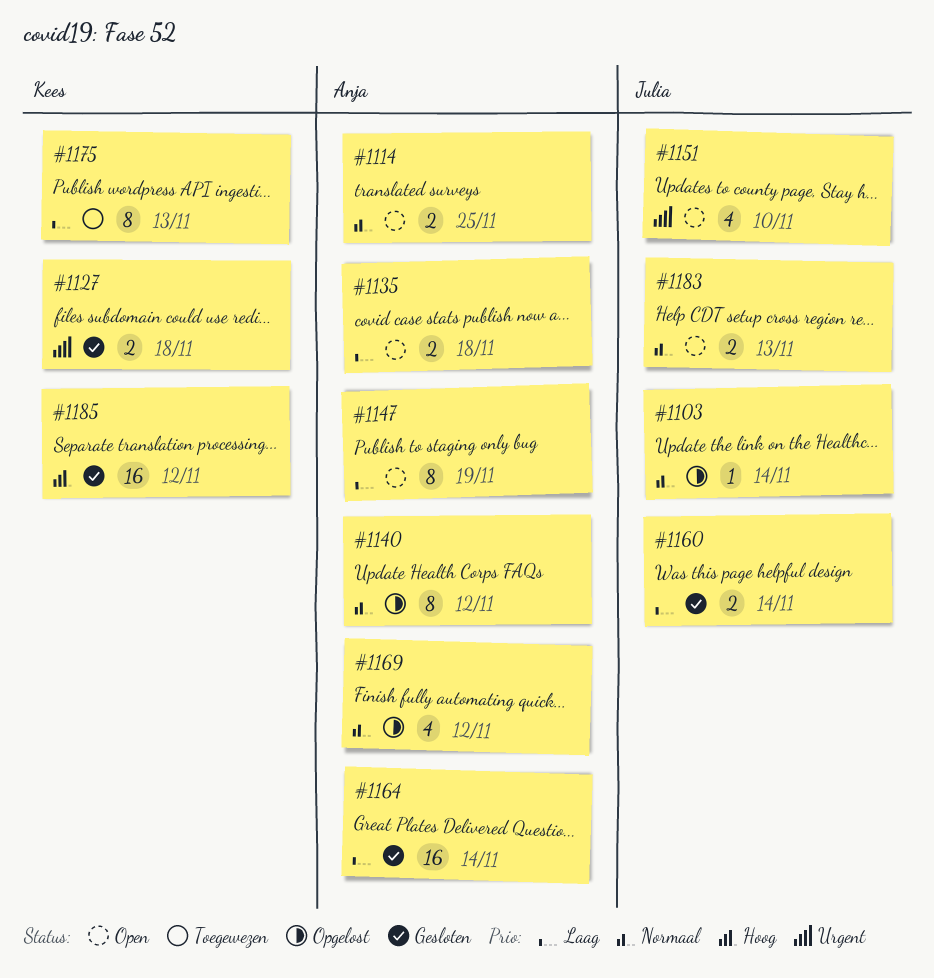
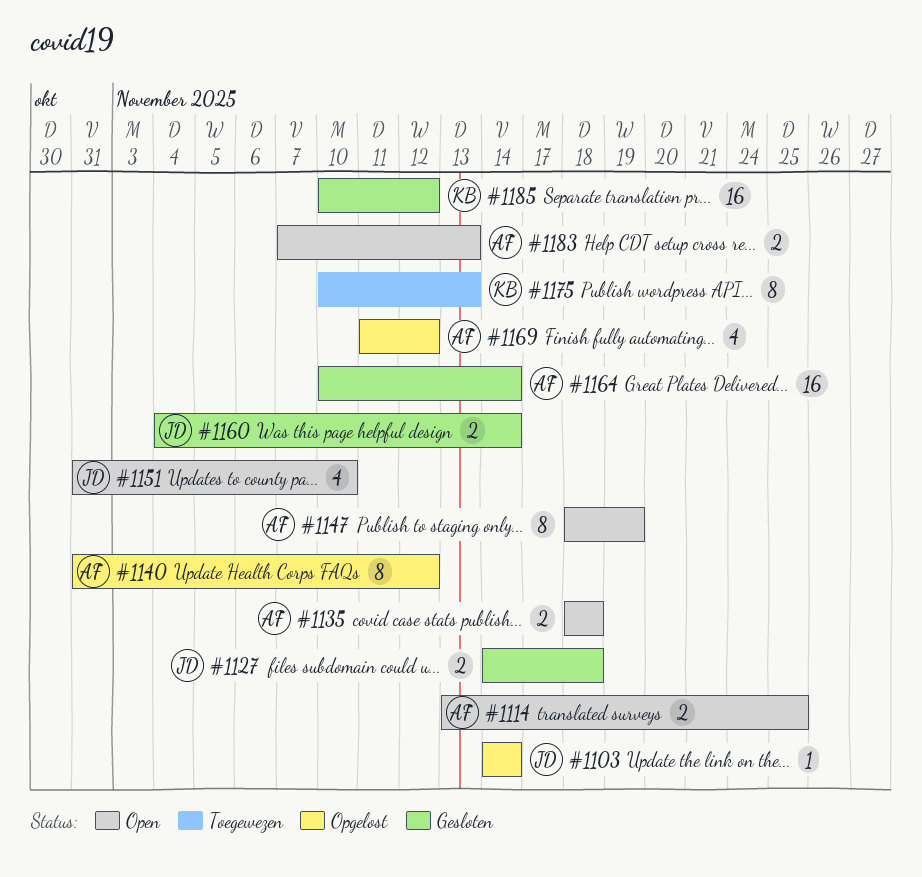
#1127, owner: Kees -> Julia
#1183, owner: Julia -> Anja

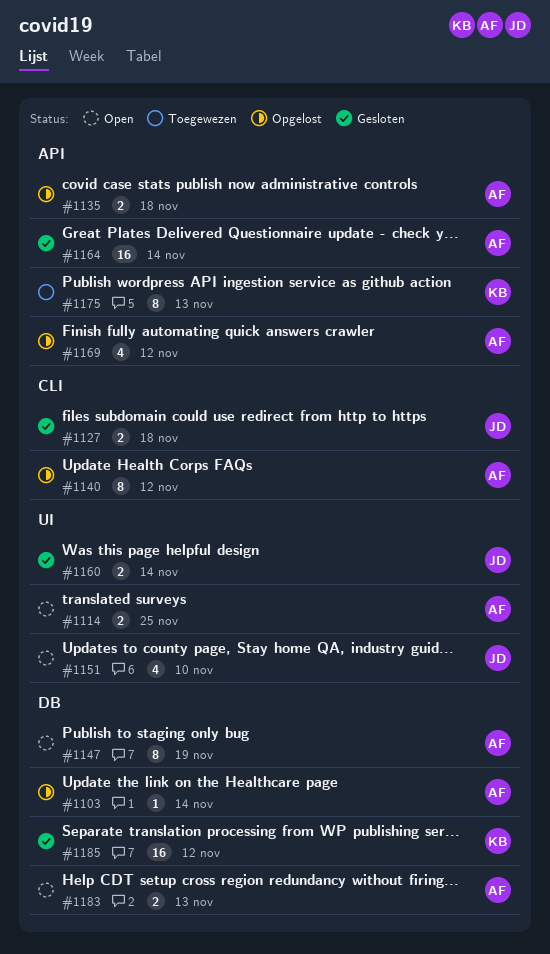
#1103, owner: JD -> AF
#1135, status: Open -> Opgelost

